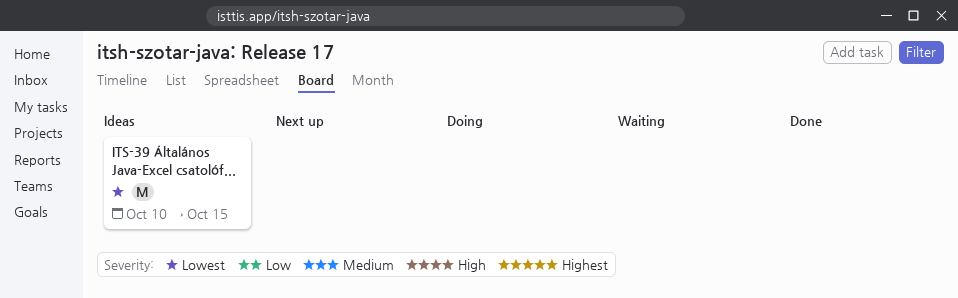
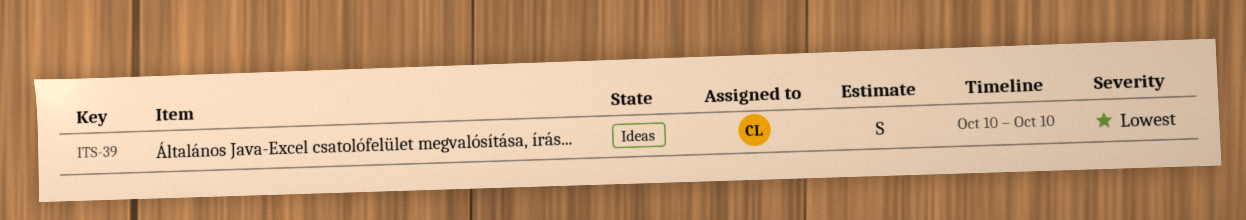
ITS-39, estimate: M -> S
ITS-39, due: Oct 15 -> Oct 10

